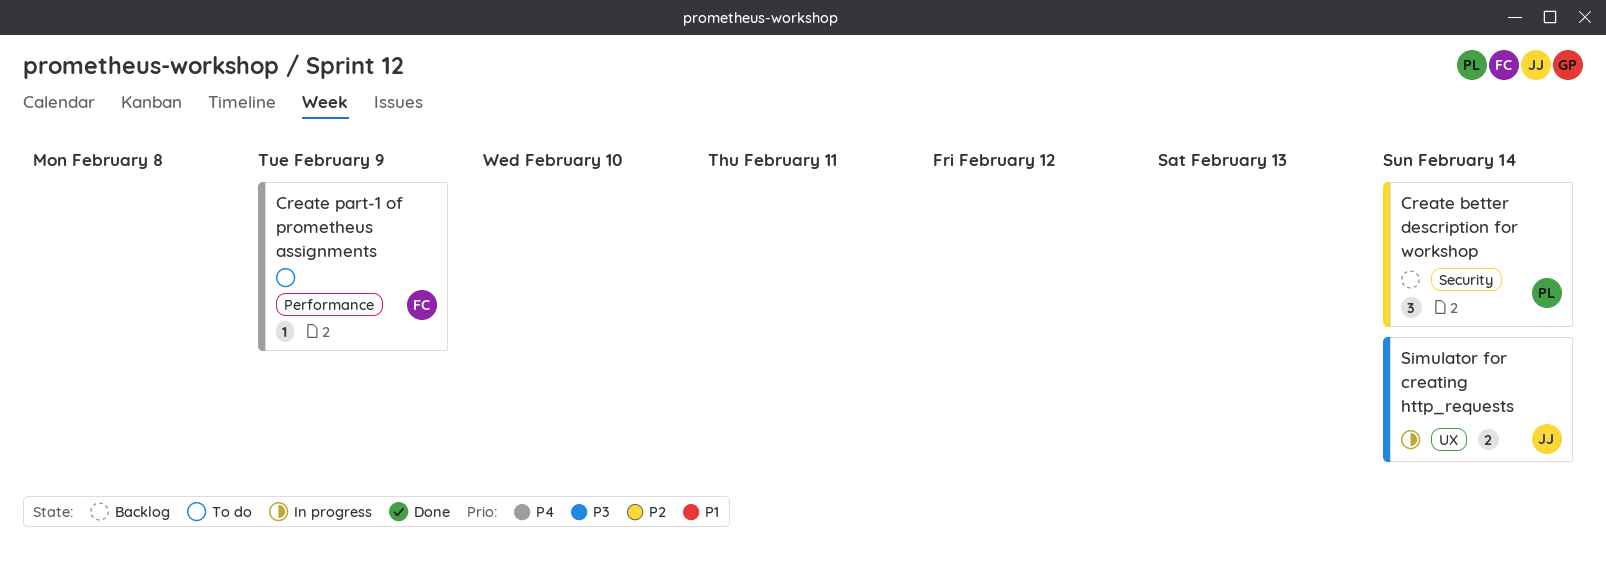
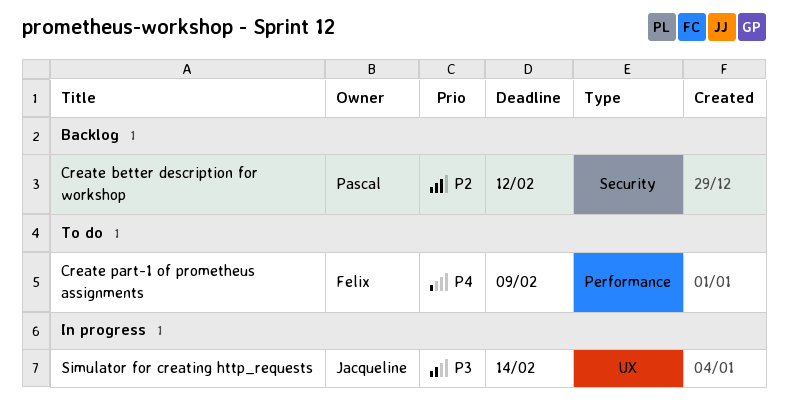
Create better description for workshop, due: Feb 14 -> Feb 12

